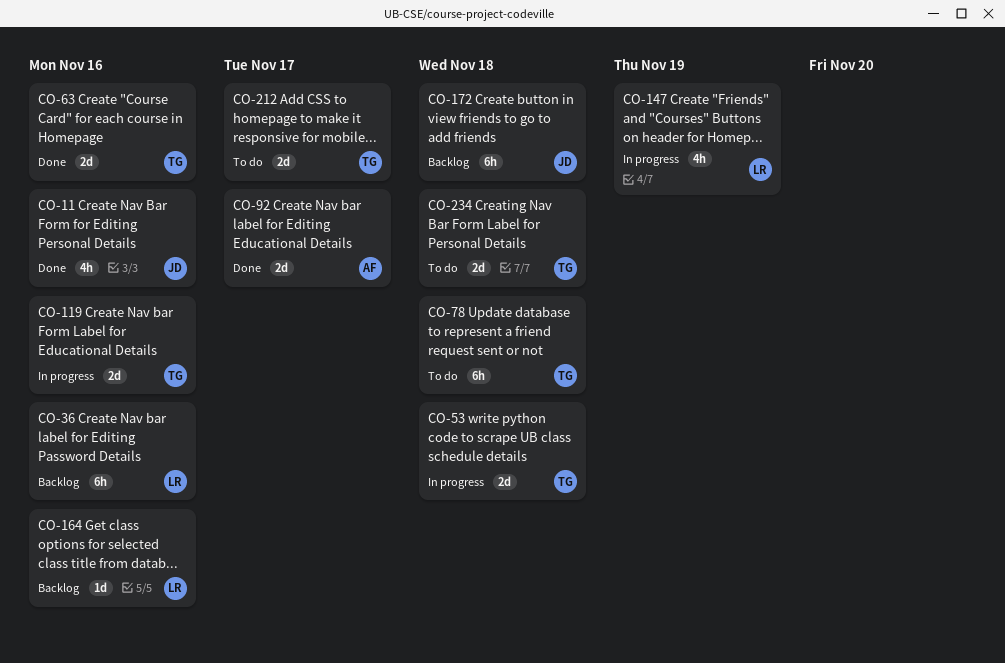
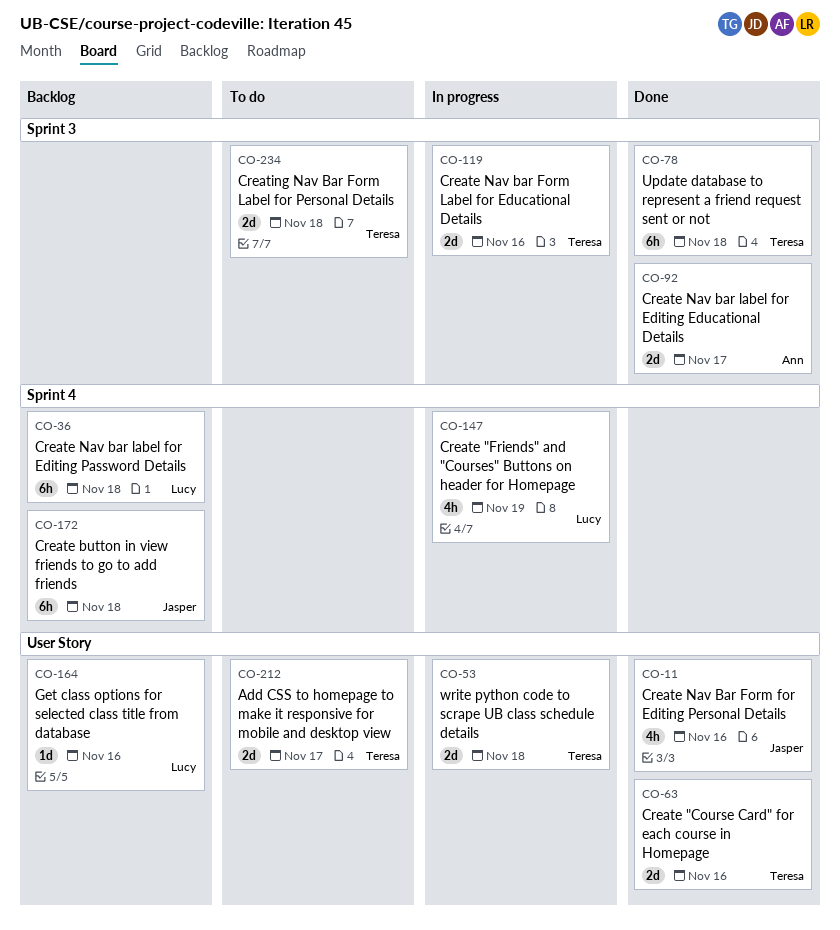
CO-36, due: Nov 16 -> Nov 18
CO-78, status: To do -> Done

